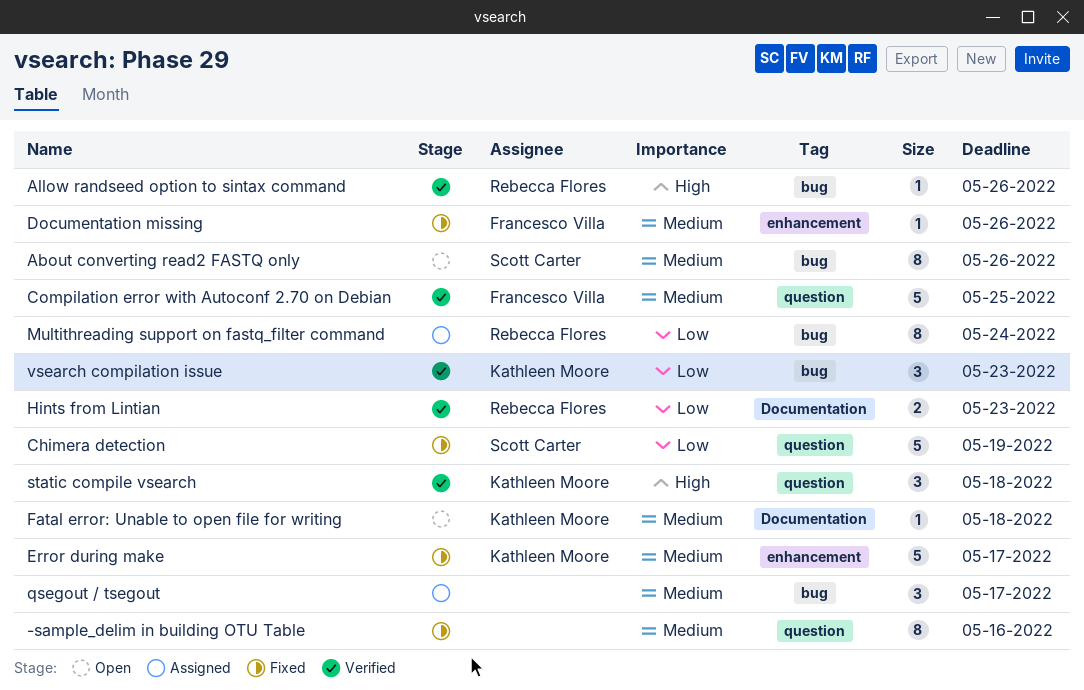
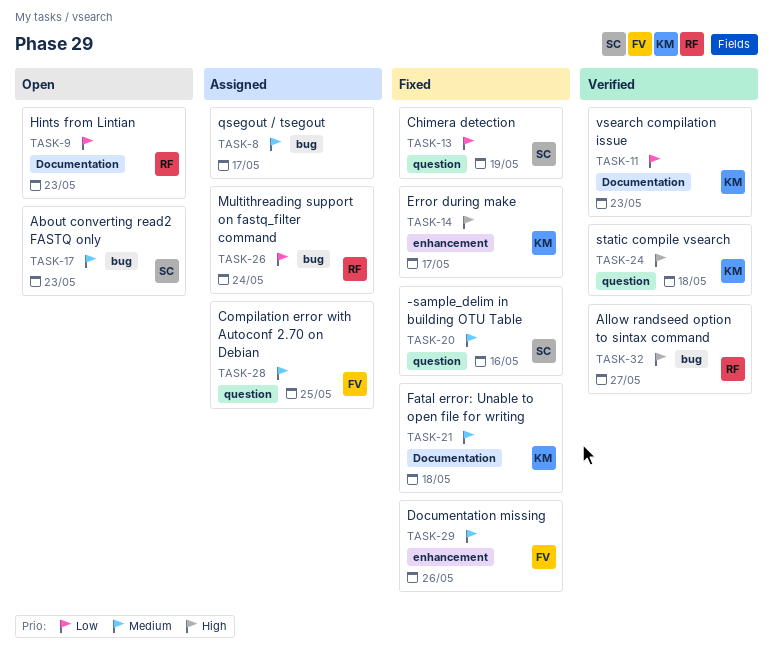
-sample_delim in building OTU Table, owner: none -> Scott Carter
About converting read2 FASTQ only, due: May 26 -> May 23
Allow randseed option to sintax command, due: May 26 -> May 27
Compilation error with Autoconf 2.70 on Debian, status: Verified -> Assigned
Error during make, priority: Medium -> High
Fatal error: Unable to open file for writing, status: Open -> Fixed
Hints from Lintian, status: Verified -> Open
vsearch compilation issue, label: bug -> Documentation

